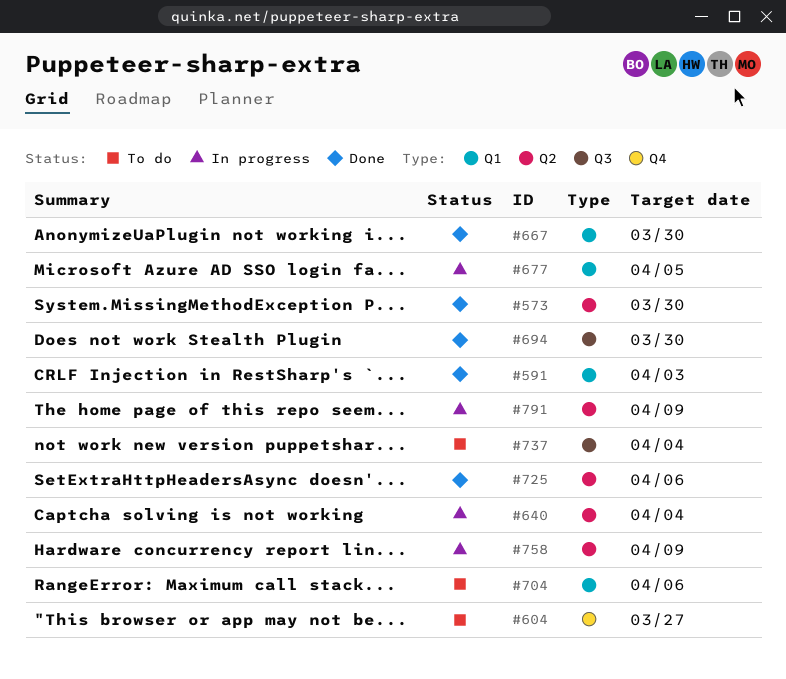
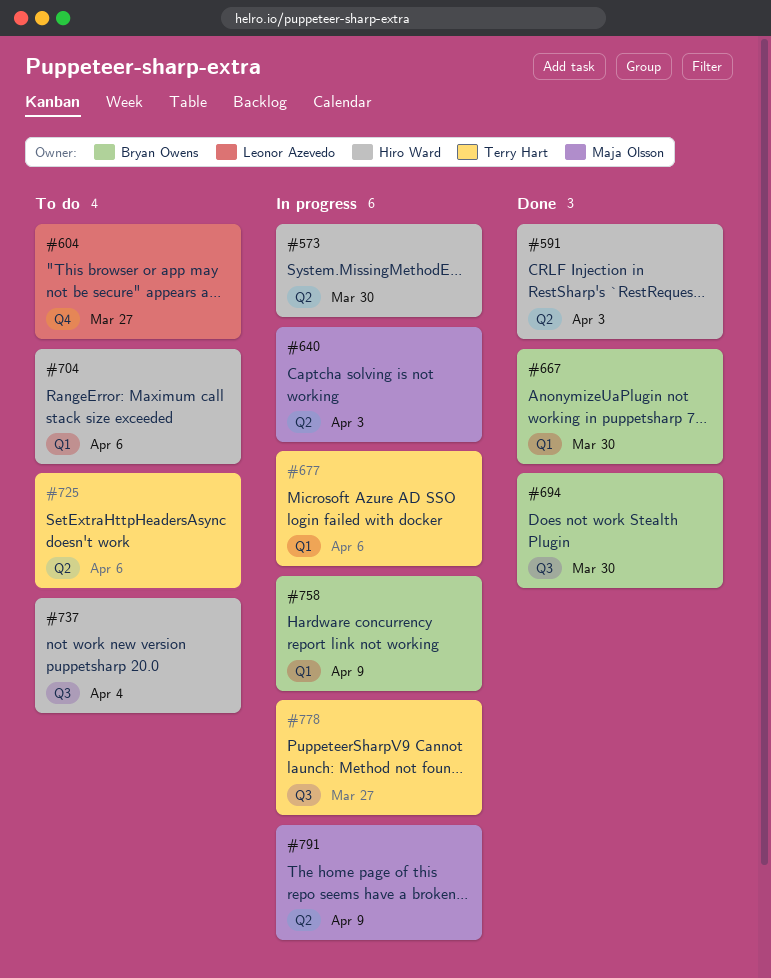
#573, status: Done -> In progress
#591, label: Q1 -> Q2
#640, due: Apr 4 -> Apr 3
#677, due: Apr 5 -> Apr 6
#725, status: Done -> To do
#758, label: Q2 -> Q1
#778: none -> present

